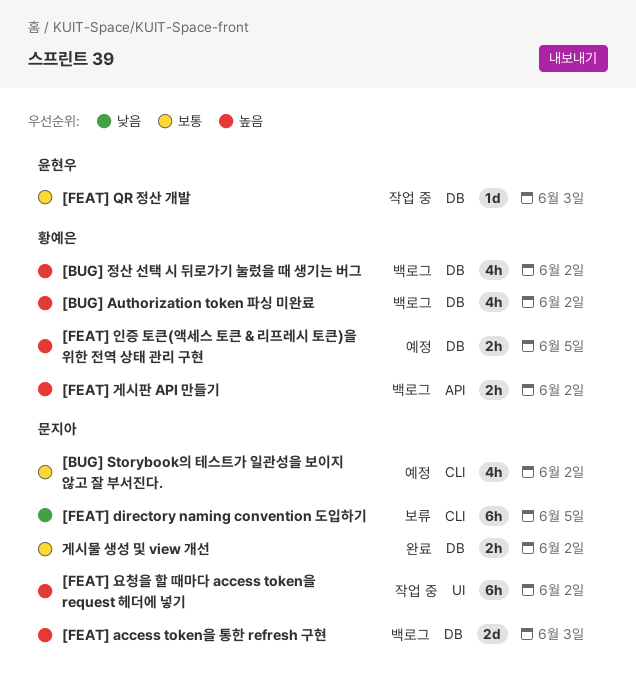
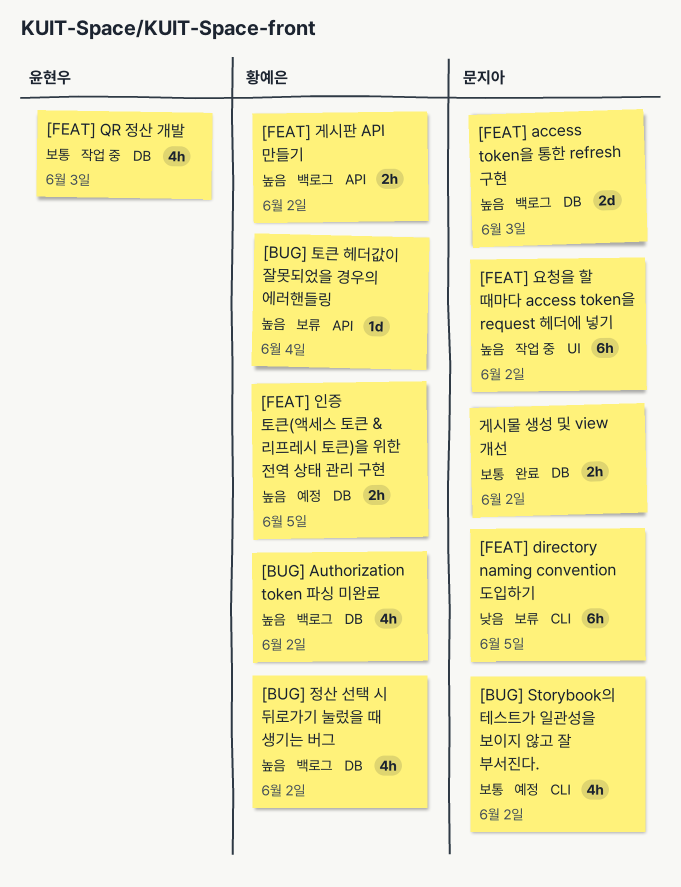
[BUG] 토큰 헤더값이 잘못되었을 경우의 에러핸들링: none -> present
[FEAT] QR 정산 개발, estimate: 1d -> 4h

